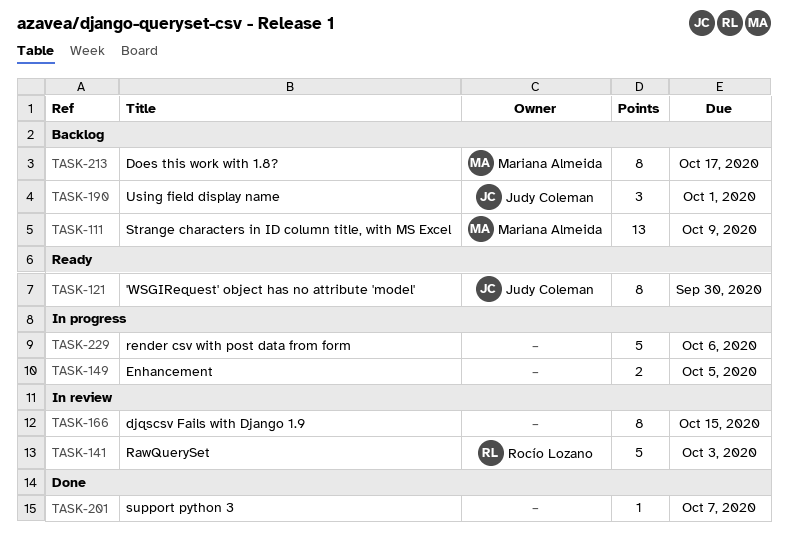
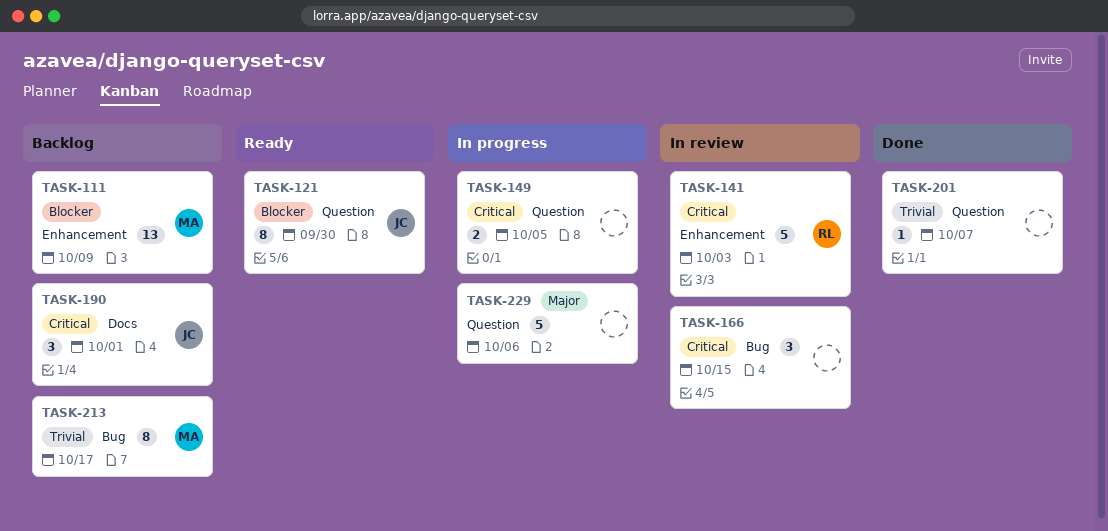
TASK-166, estimate: 8 -> 3

